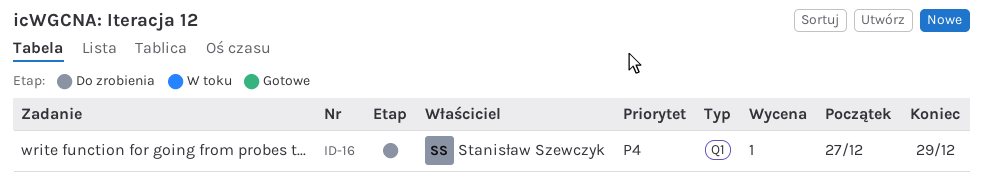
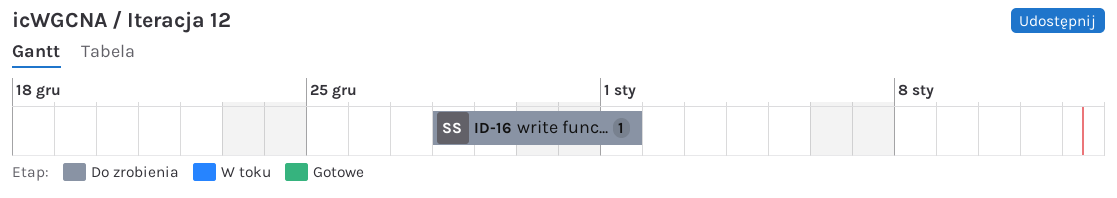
ID-16, start: Dec 27 -> Dec 28
ID-16, due: Dec 29 -> Jan 1

